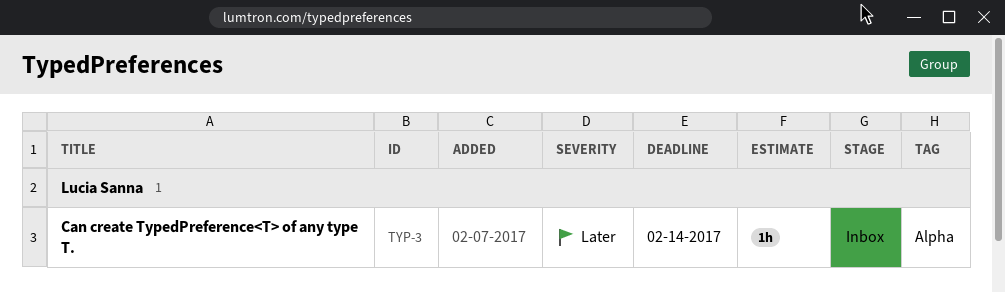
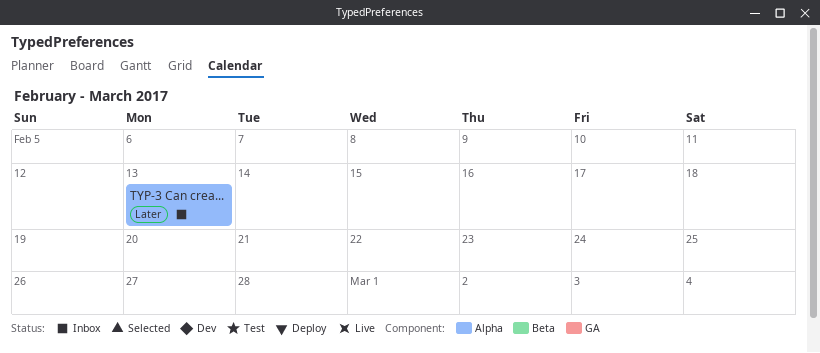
TYP-3, due: Feb 14 -> Feb 13

